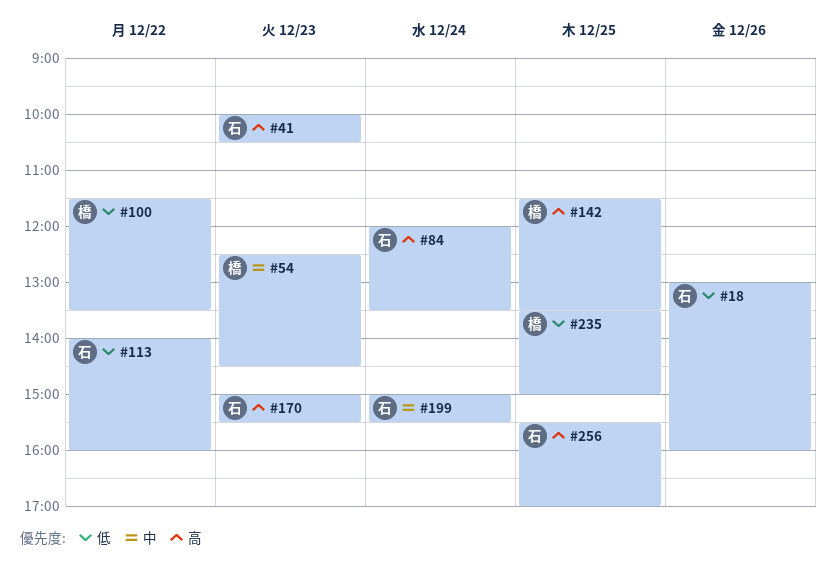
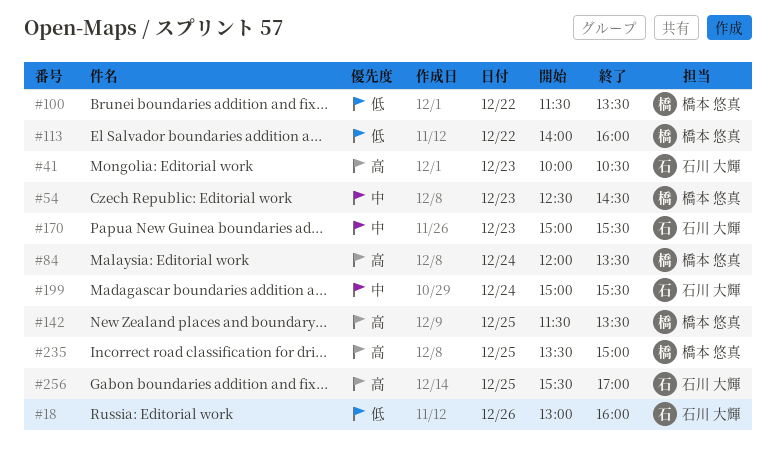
#84, owner: 石川 大輝 -> 橋本 悠真
#113, owner: 石川 大輝 -> 橋本 悠真
#170, priority: 高 -> 中
#235, priority: 低 -> 高

